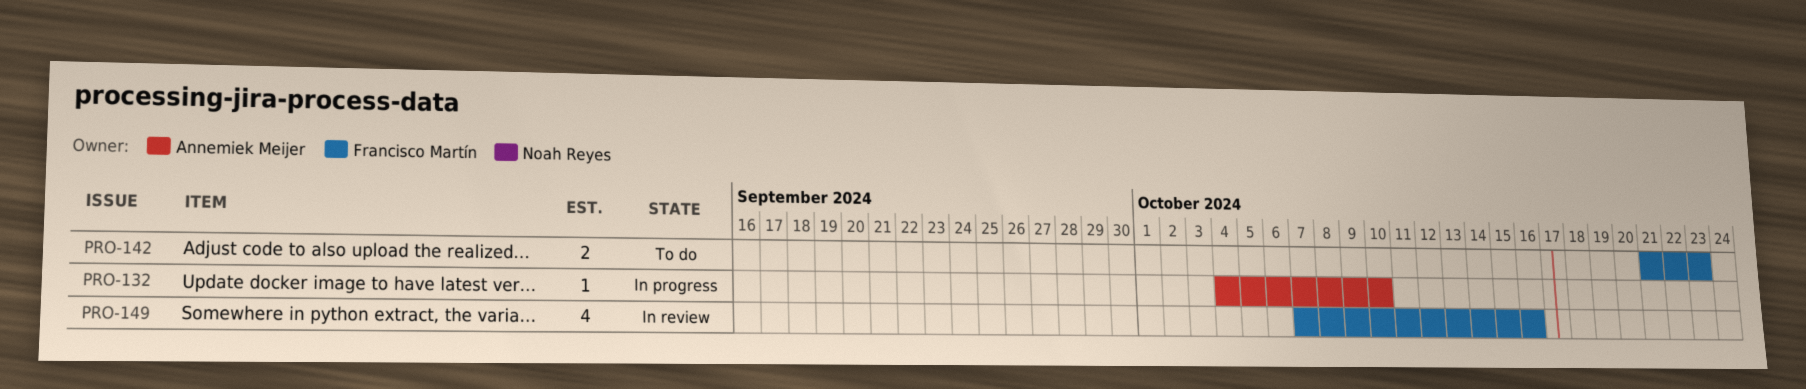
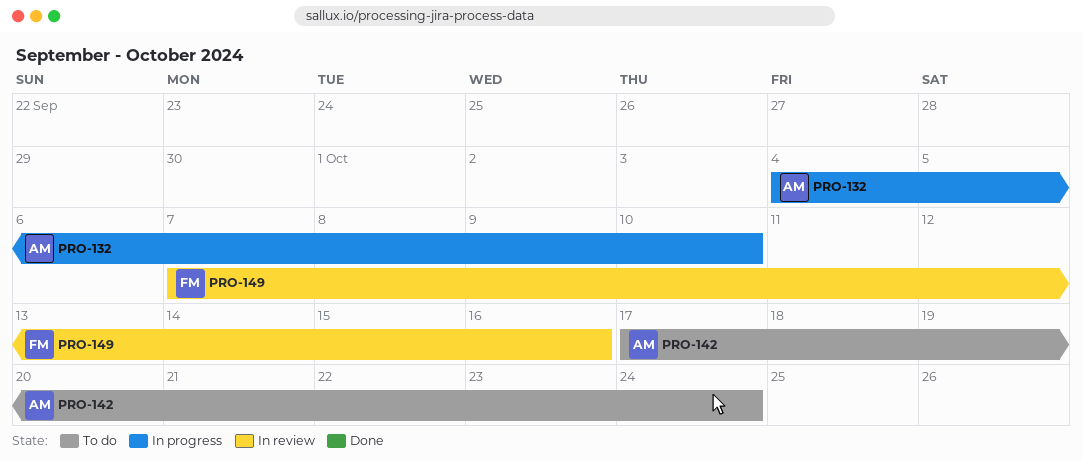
PRO-142, owner: Francisco Martín -> Annemiek Meijer
PRO-142, start: Oct 21 -> Oct 17
PRO-142, due: Oct 23 -> Oct 24

